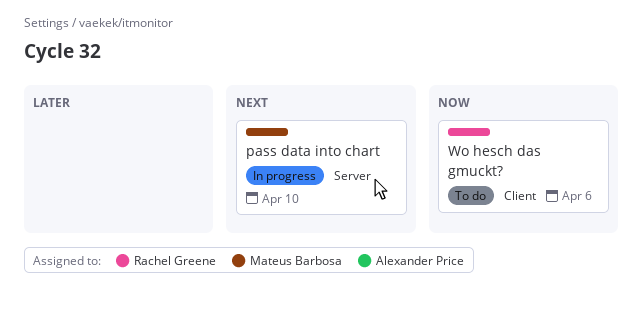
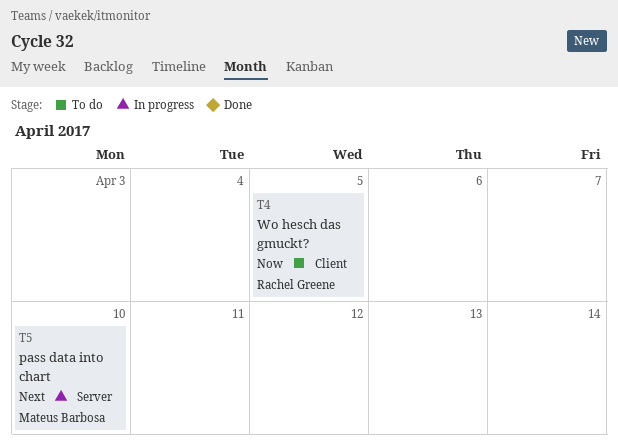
Wo hesch das gmuckt?, due: Apr 6 -> Apr 5

